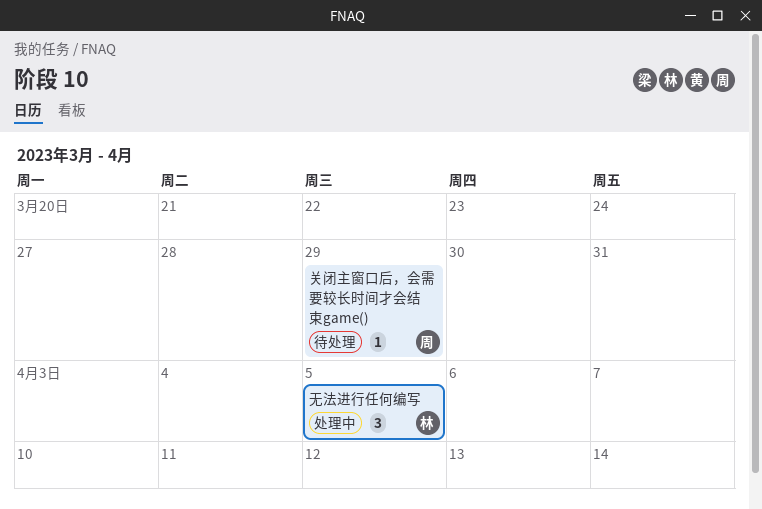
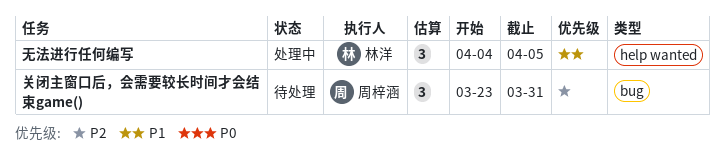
关闭主窗口后，会需要较长时间才会结束game(), estimate: 1 -> 3
关闭主窗口后，会需要较长时间才会结束game(), due: Mar 29 -> Mar 31

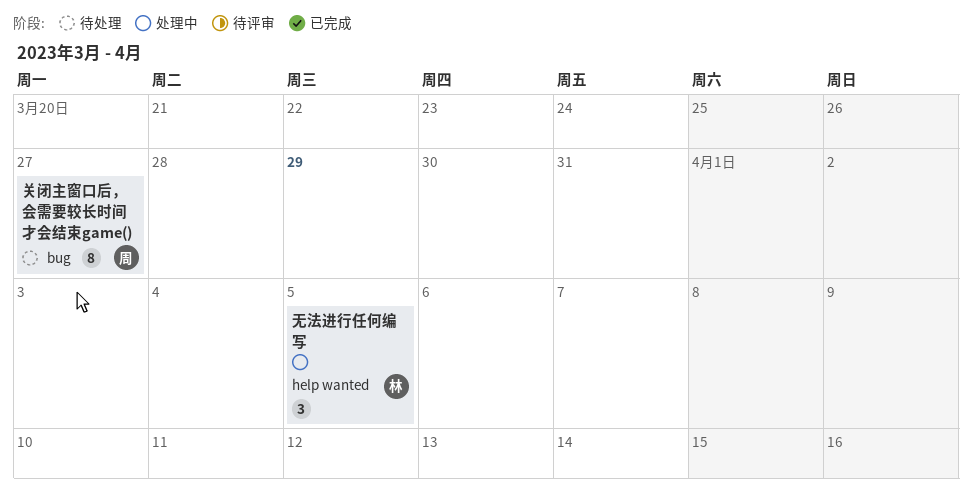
关闭主窗口后，会需要较长时间才会结束game(), estimate: 3 -> 8
关闭主窗口后，会需要较长时间才会结束game(), due: Mar 31 -> Mar 27

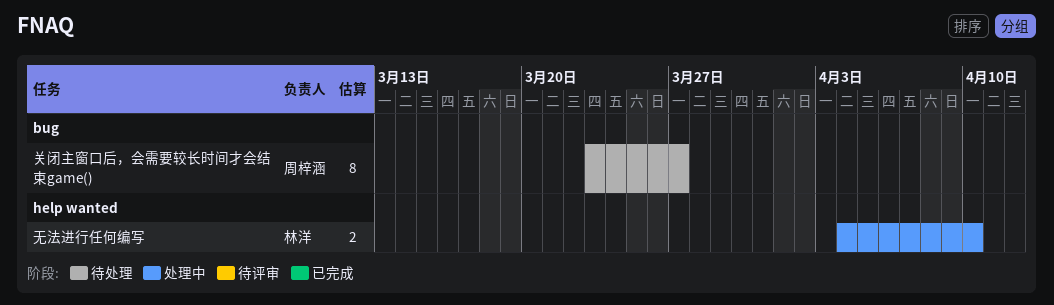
无法进行任何编写, estimate: 3 -> 2
无法进行任何编写, due: Apr 5 -> Apr 10

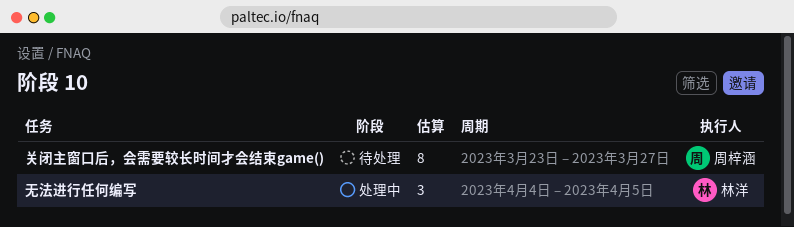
无法进行任何编写, estimate: 2 -> 3
无法进行任何编写, due: Apr 10 -> Apr 5

